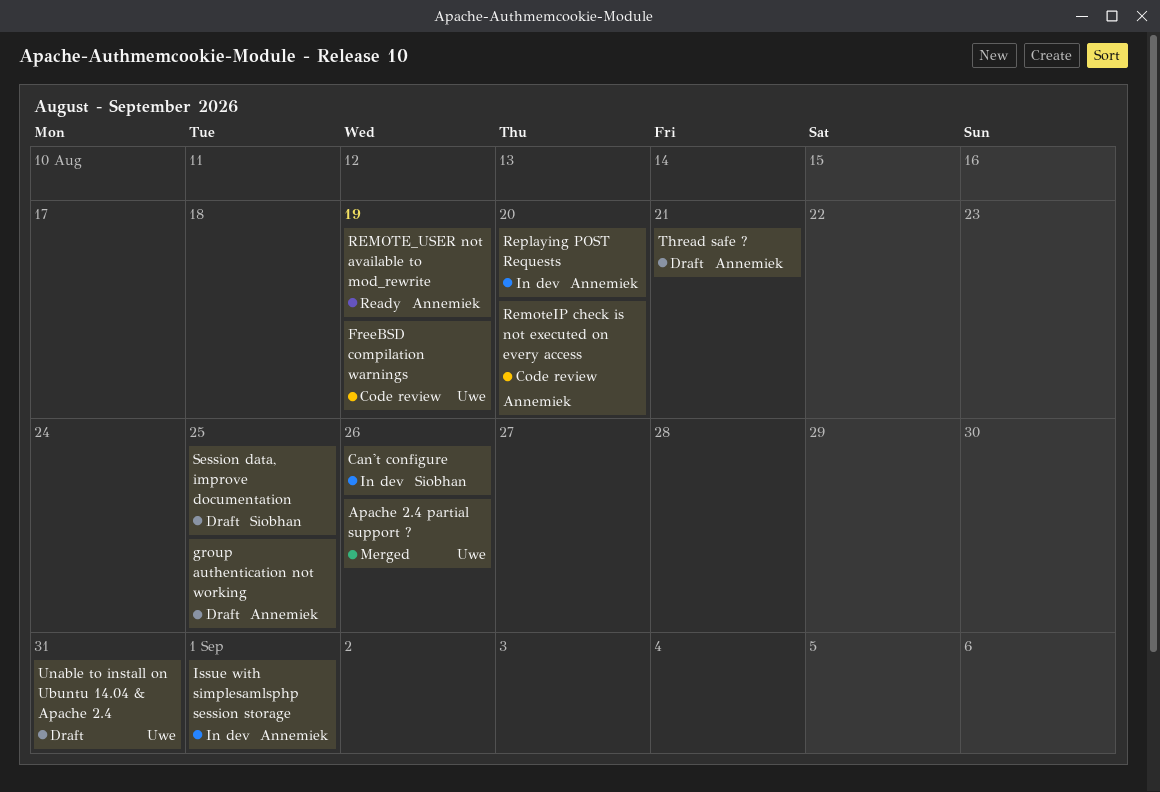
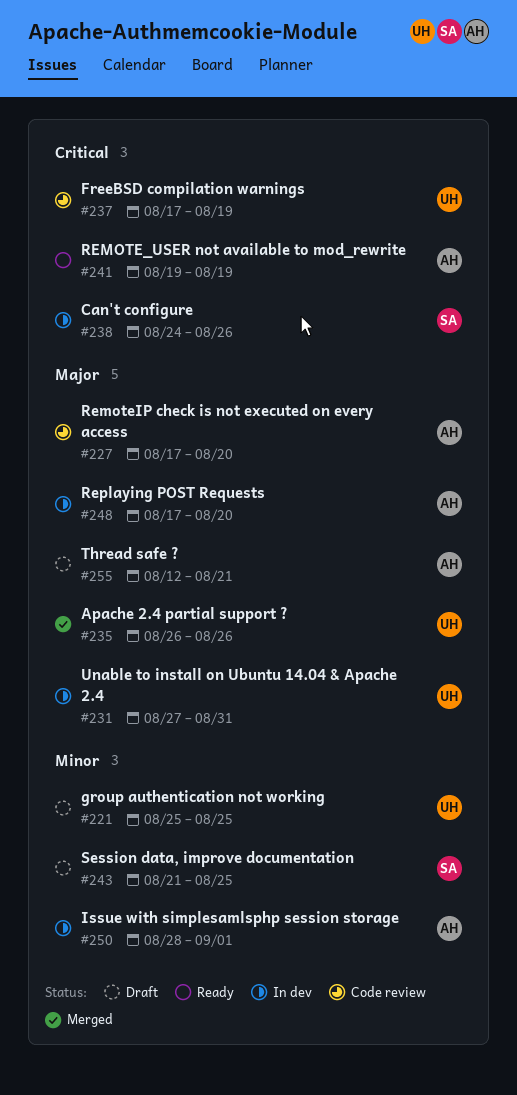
group authentication not working, owner: Annemiek -> Uwe
Unable to install on Ubuntu 14.04 & Apache 2.4, status: Draft -> In dev

